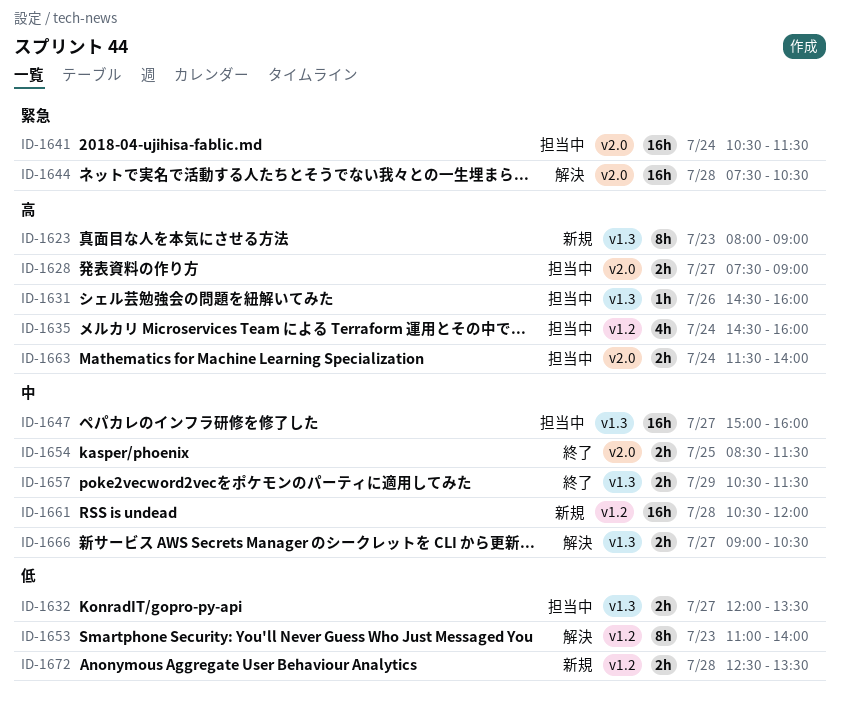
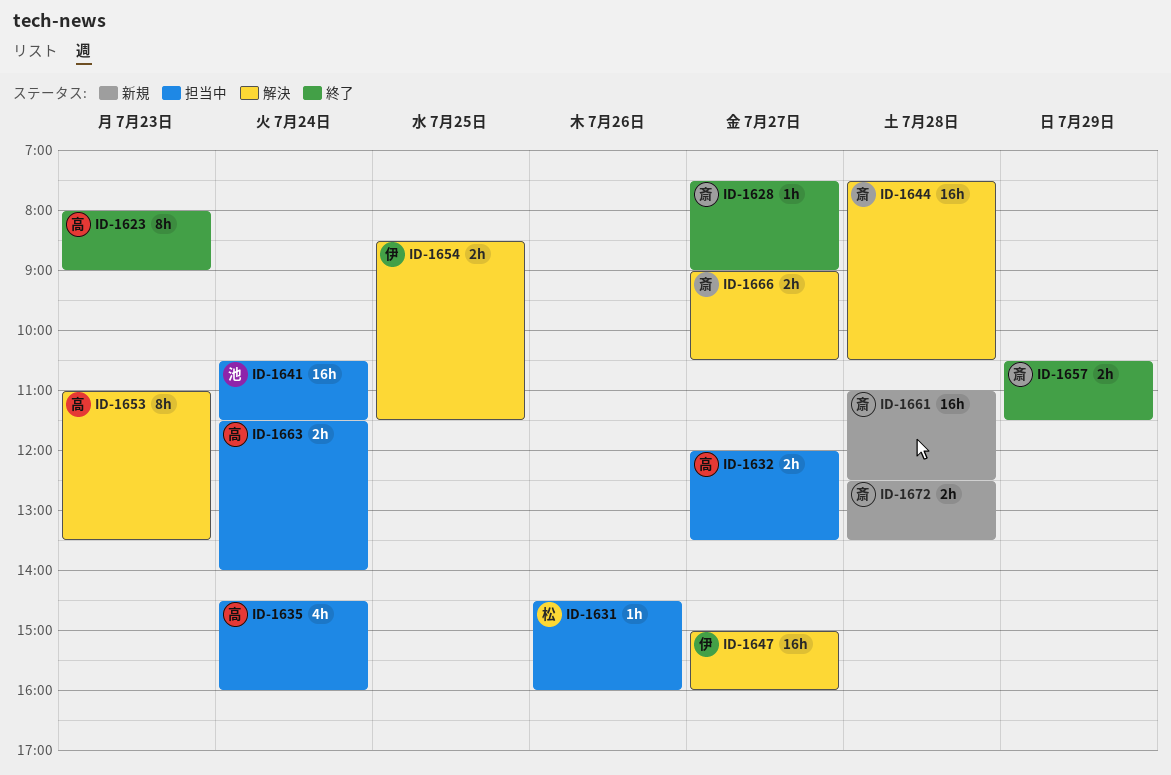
ID-1623, status: 新規 -> 終了
ID-1628, status: 担当中 -> 終了
ID-1628, estimate: 2h -> 1h
ID-1647, status: 担当中 -> 解決
ID-1653, ends: 14:00 -> 13:30
ID-1654, status: 終了 -> 解決
ID-1661, begins: 10:30 -> 11:00
ID-1661, ends: 12:00 -> 12:30

